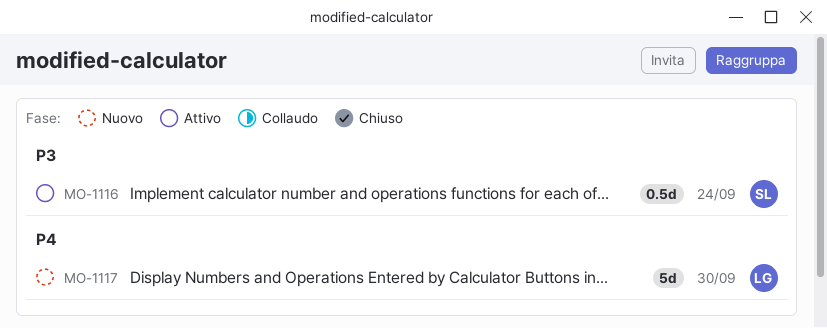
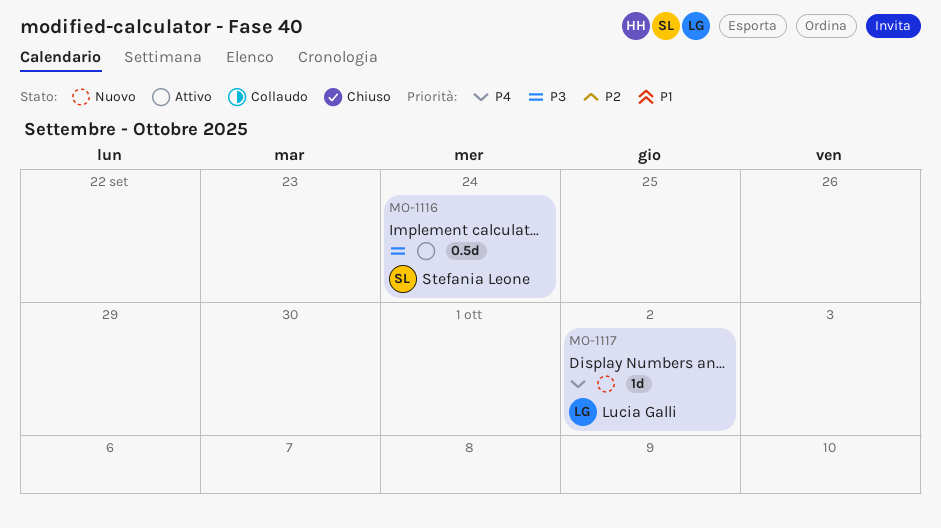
MO-1117, estimate: 5d -> 1d
MO-1117, due: Sep 30 -> Oct 2

